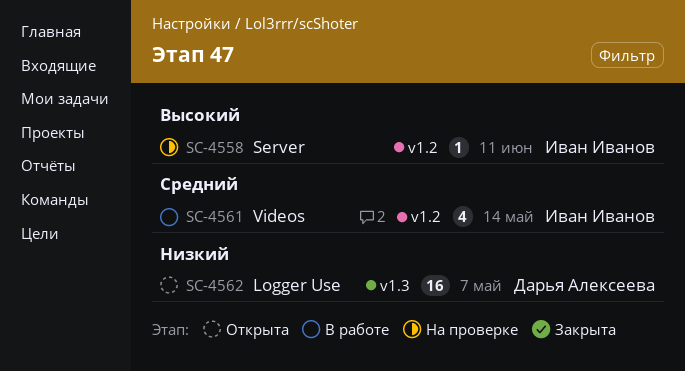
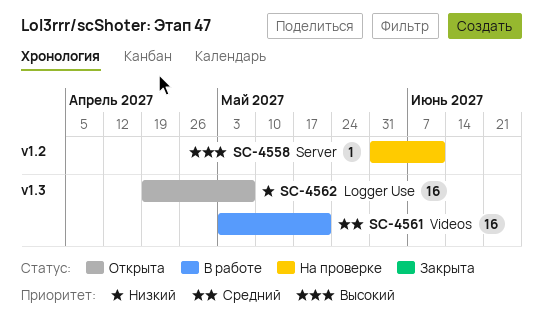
SC-4561, label: v1.2 -> v1.3
SC-4561, estimate: 4 -> 16
SC-4561, due: May 14 -> May 21

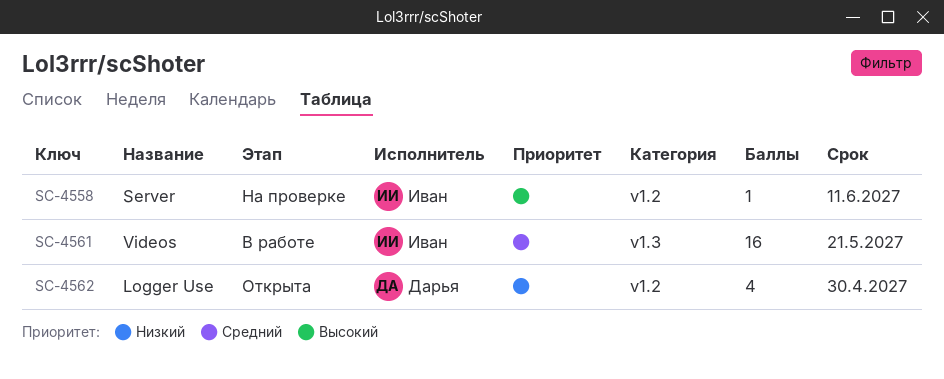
SC-4562, label: v1.3 -> v1.2
SC-4562, estimate: 16 -> 4
SC-4562, due: May 7 -> Apr 30

